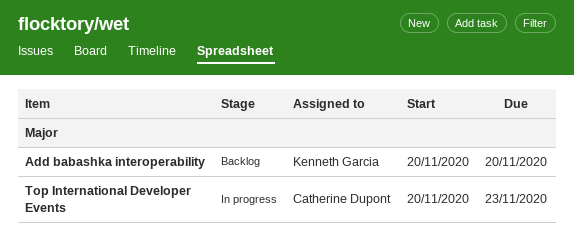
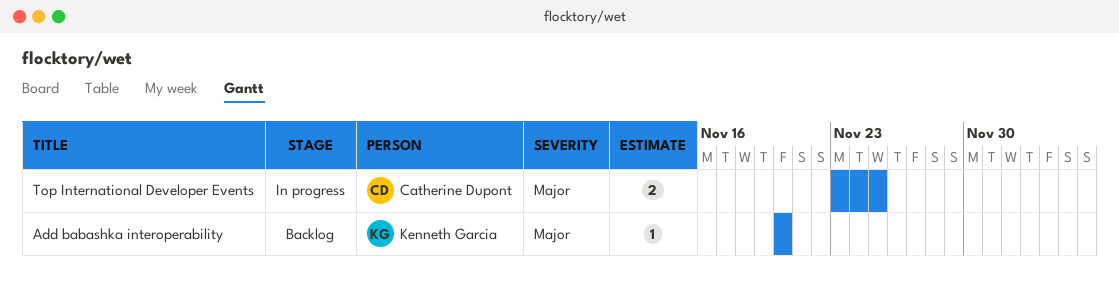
Top International Developer Events, start: Nov 20 -> Nov 23
Top International Developer Events, due: Nov 23 -> Nov 25

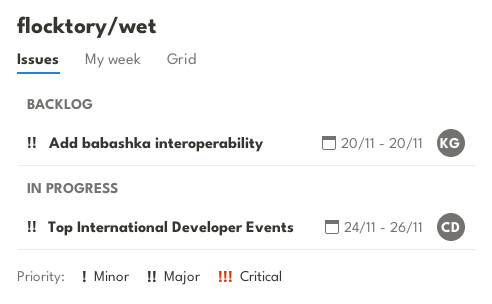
Top International Developer Events, start: Nov 23 -> Nov 24
Top International Developer Events, due: Nov 25 -> Nov 26

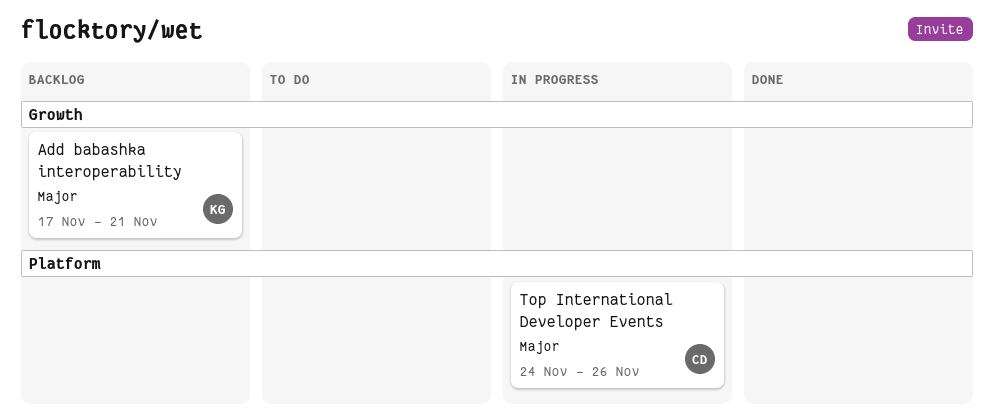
Add babashka interoperability, start: Nov 20 -> Nov 17
Add babashka interoperability, due: Nov 20 -> Nov 21

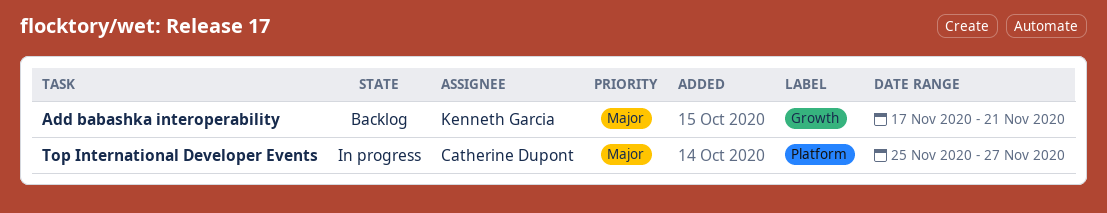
Top International Developer Events, start: Nov 24 -> Nov 25
Top International Developer Events, due: Nov 26 -> Nov 27

